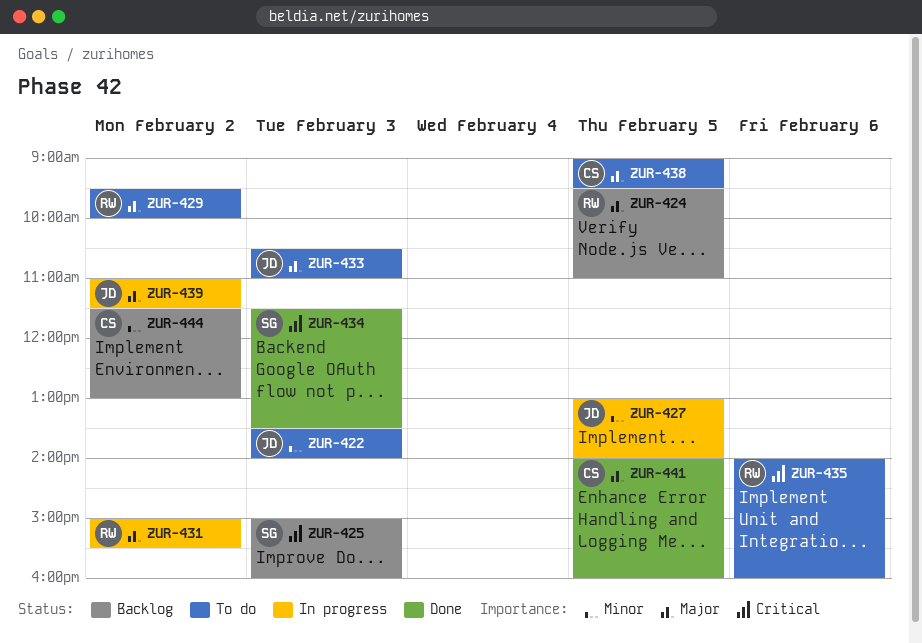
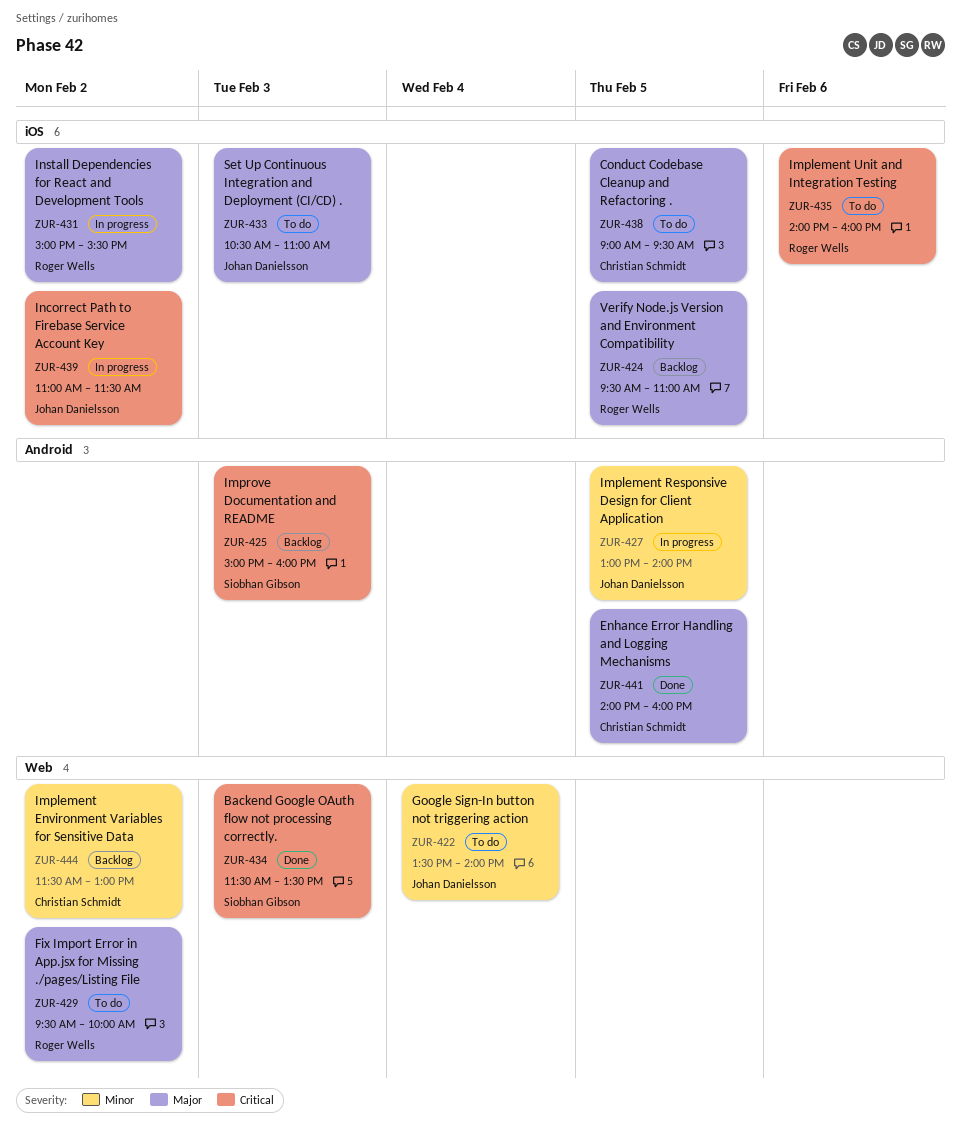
ZUR-422, day: Feb 3 -> Feb 4
ZUR-439, priority: Major -> Critical

